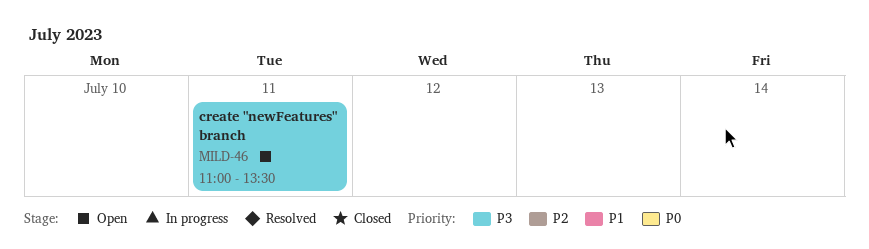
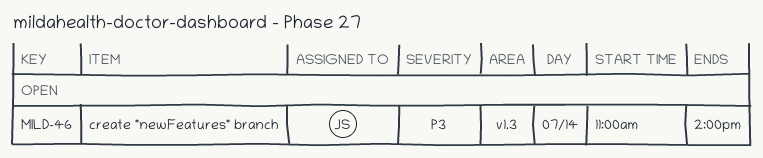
MILD-46, day: Jul 11 -> Jul 14
MILD-46, ends: 13:30 -> 14:00

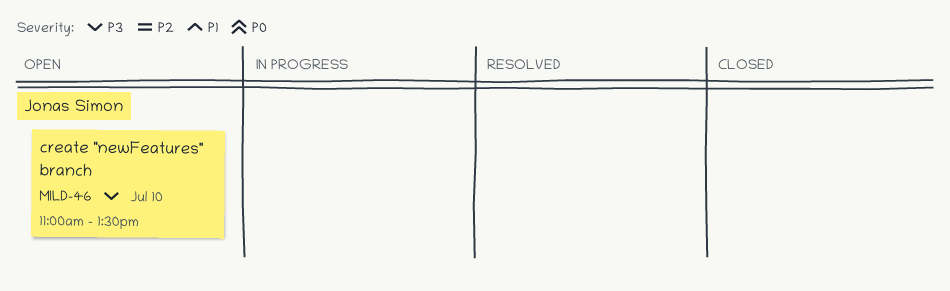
MILD-46, day: Jul 14 -> Jul 10
MILD-46, ends: 14:00 -> 13:30

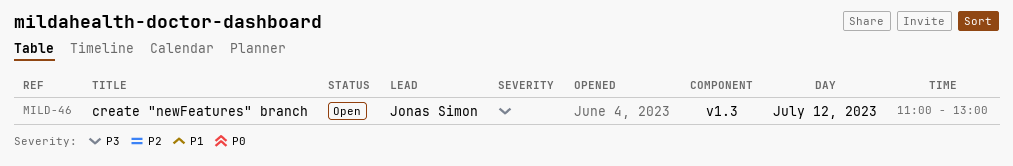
MILD-46, day: Jul 10 -> Jul 12
MILD-46, ends: 13:30 -> 13:00

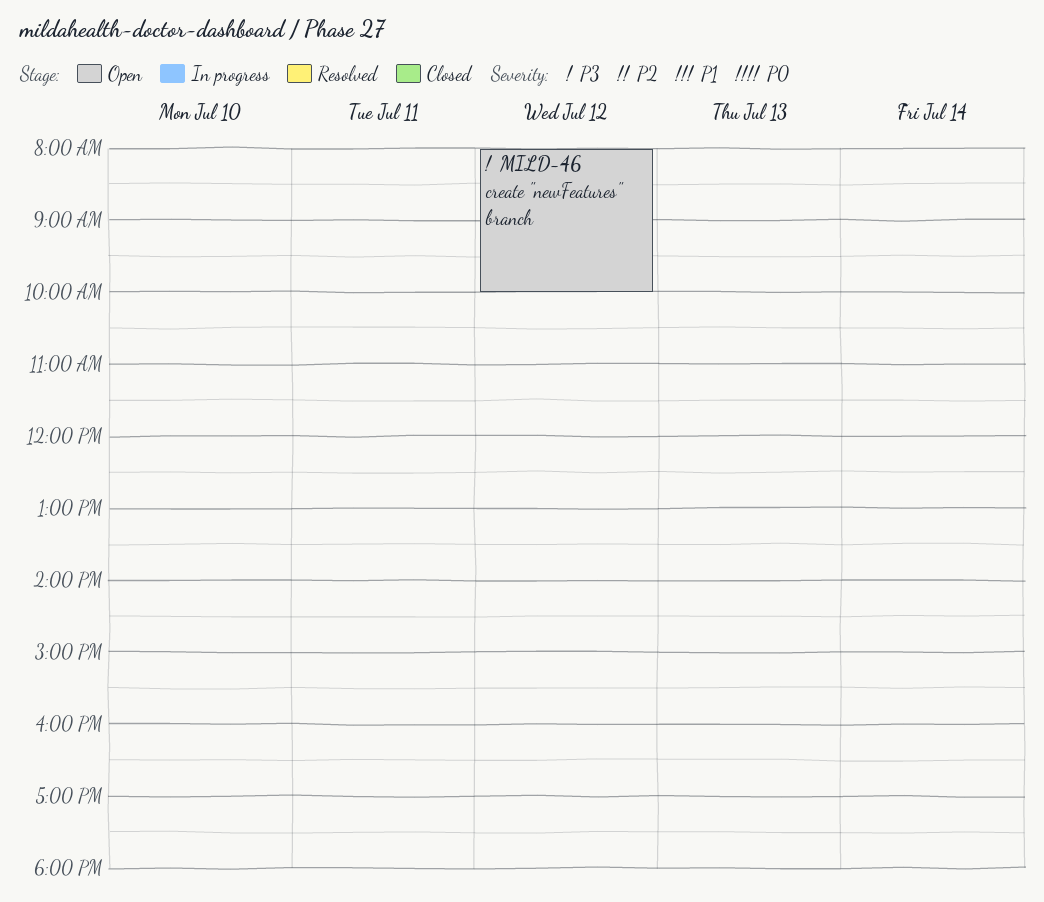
MILD-46, begins: 11:00 -> 08:00
MILD-46, ends: 13:00 -> 10:00

